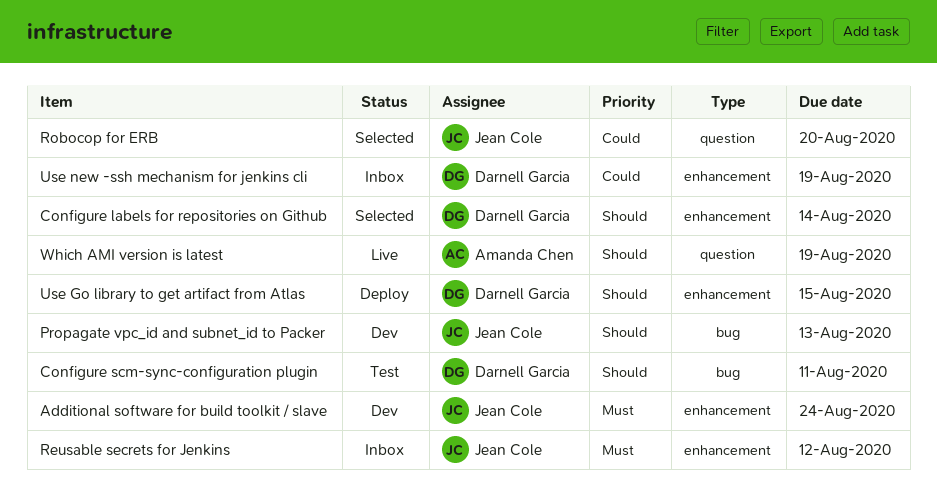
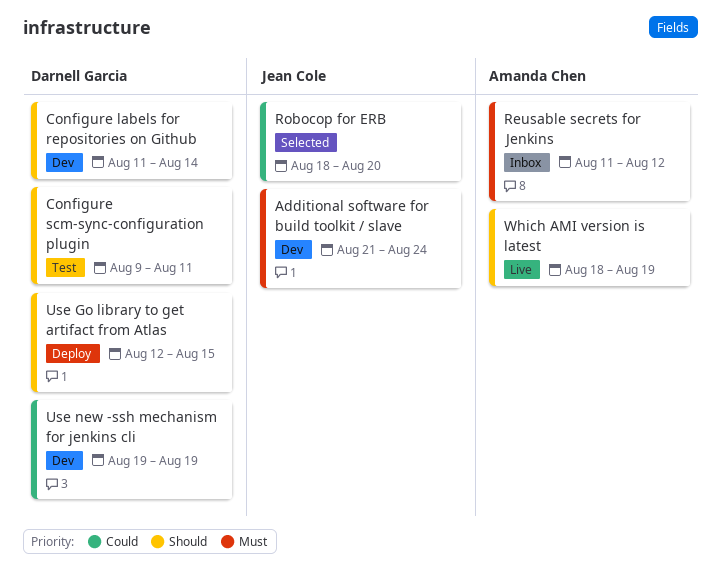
Configure labels for repositories on Github, status: Selected -> Dev
Propagate vpc_id and subnet_id to Packer: present -> none
Reusable secrets for Jenkins, owner: Jean Cole -> Amanda Chen
Use new -ssh mechanism for jenkins cli, status: Inbox -> Dev

